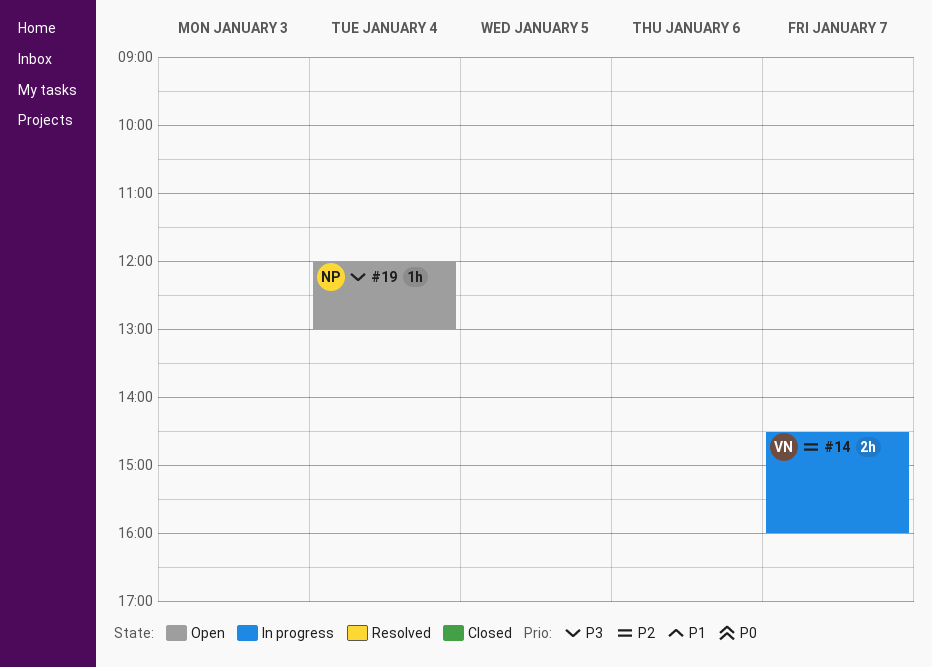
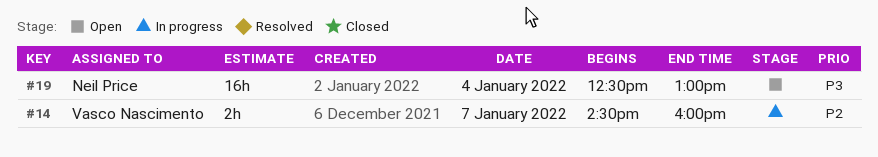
#19, estimate: 1h -> 16h
#19, begins: 12:00 -> 12:30

